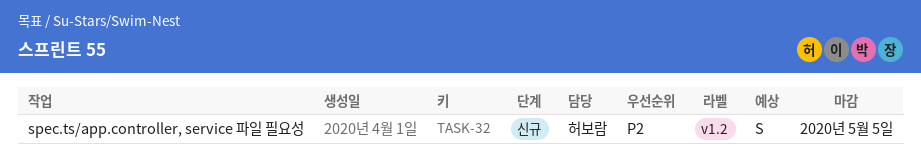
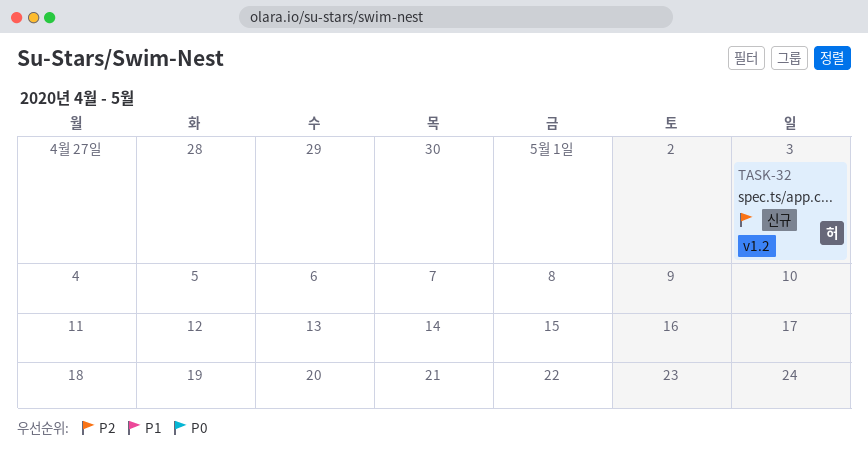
TASK-32, due: May 5 -> May 3

